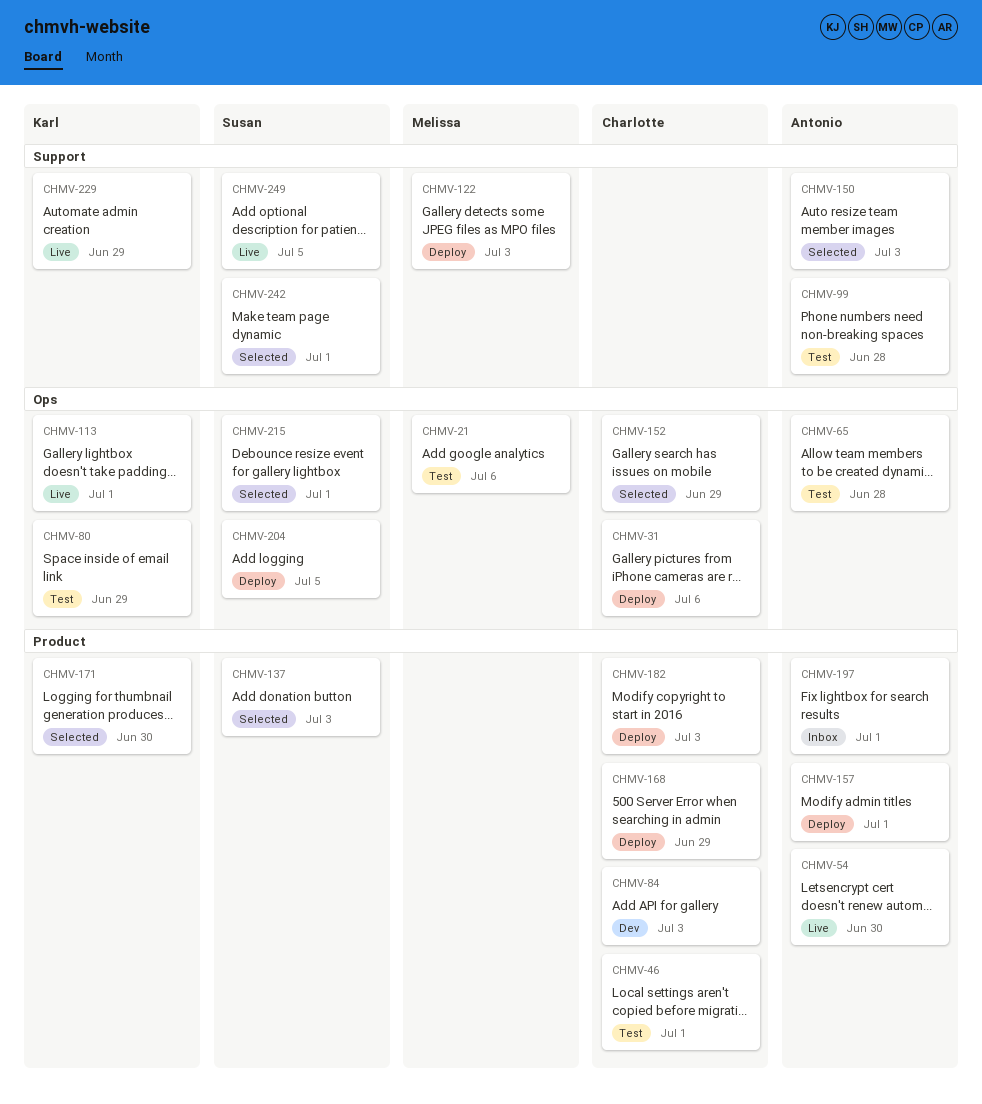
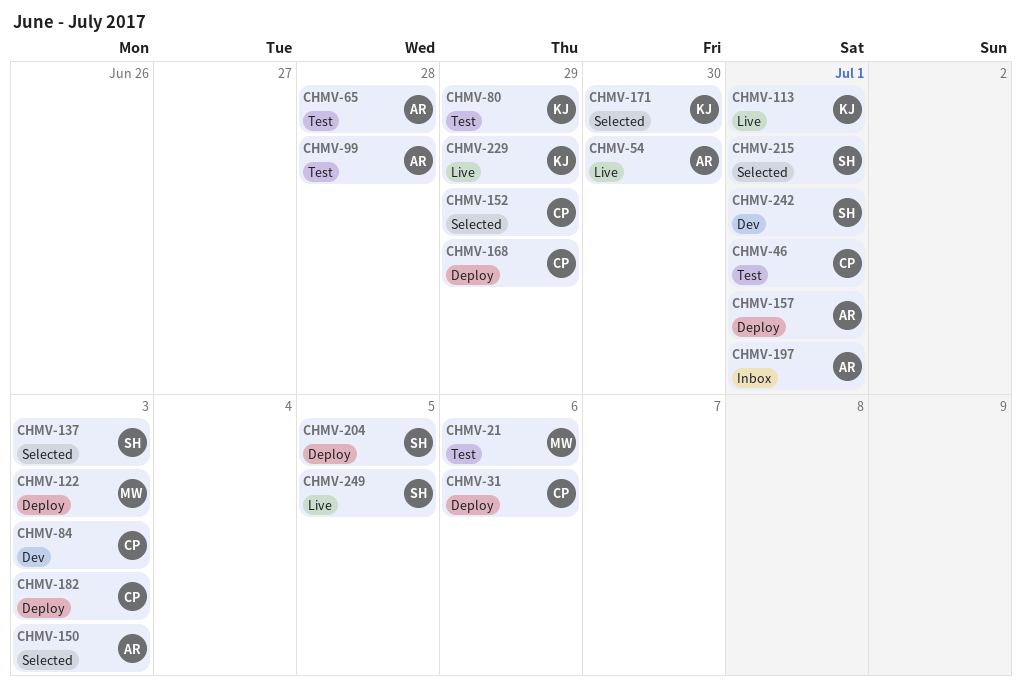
CHMV-242, status: Selected -> Dev

